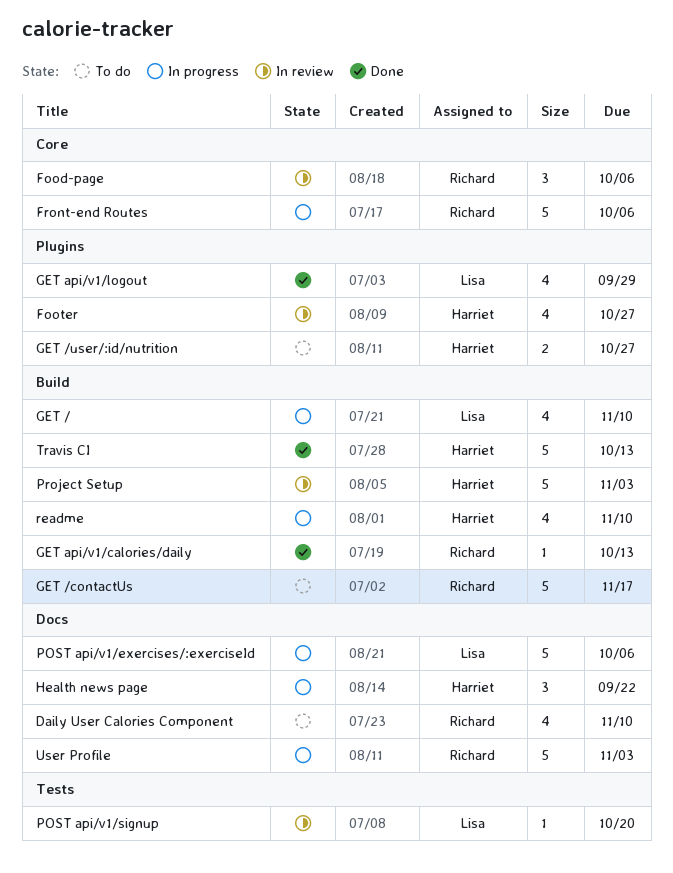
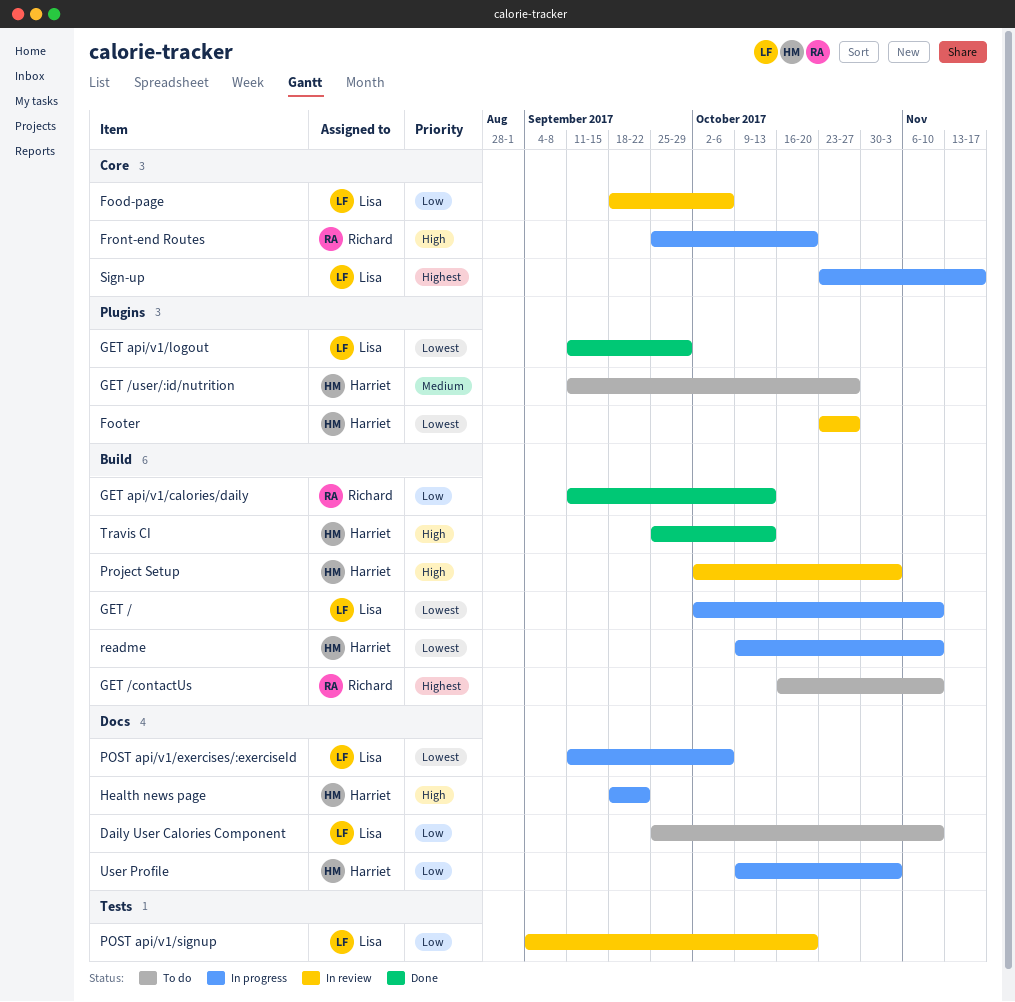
Daily User Calories Component, owner: Richard -> Lisa
Food-page, owner: Richard -> Lisa
Front-end Routes, due: Oct 6 -> Oct 20
GET /contactUs, due: Nov 17 -> Nov 10
Sign-up: none -> present
User Profile, owner: Richard -> Harriet

